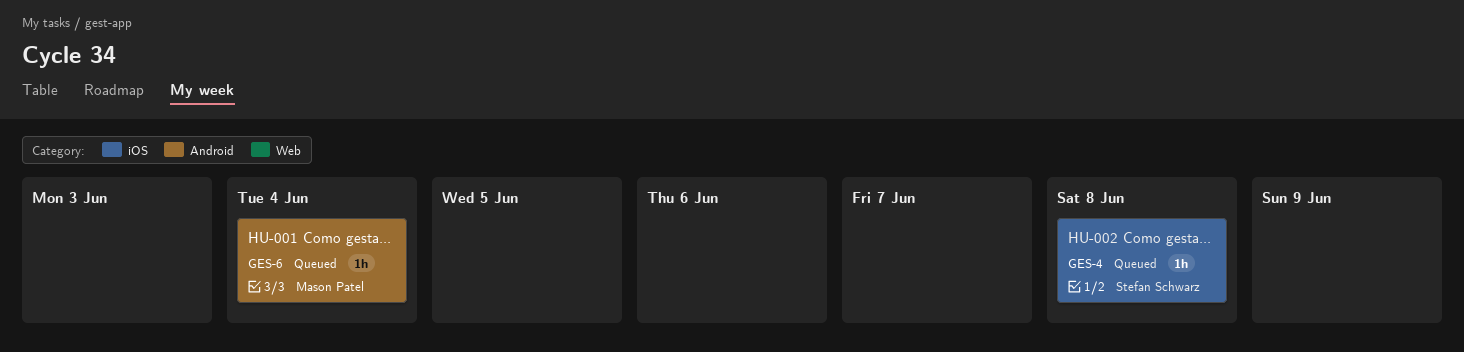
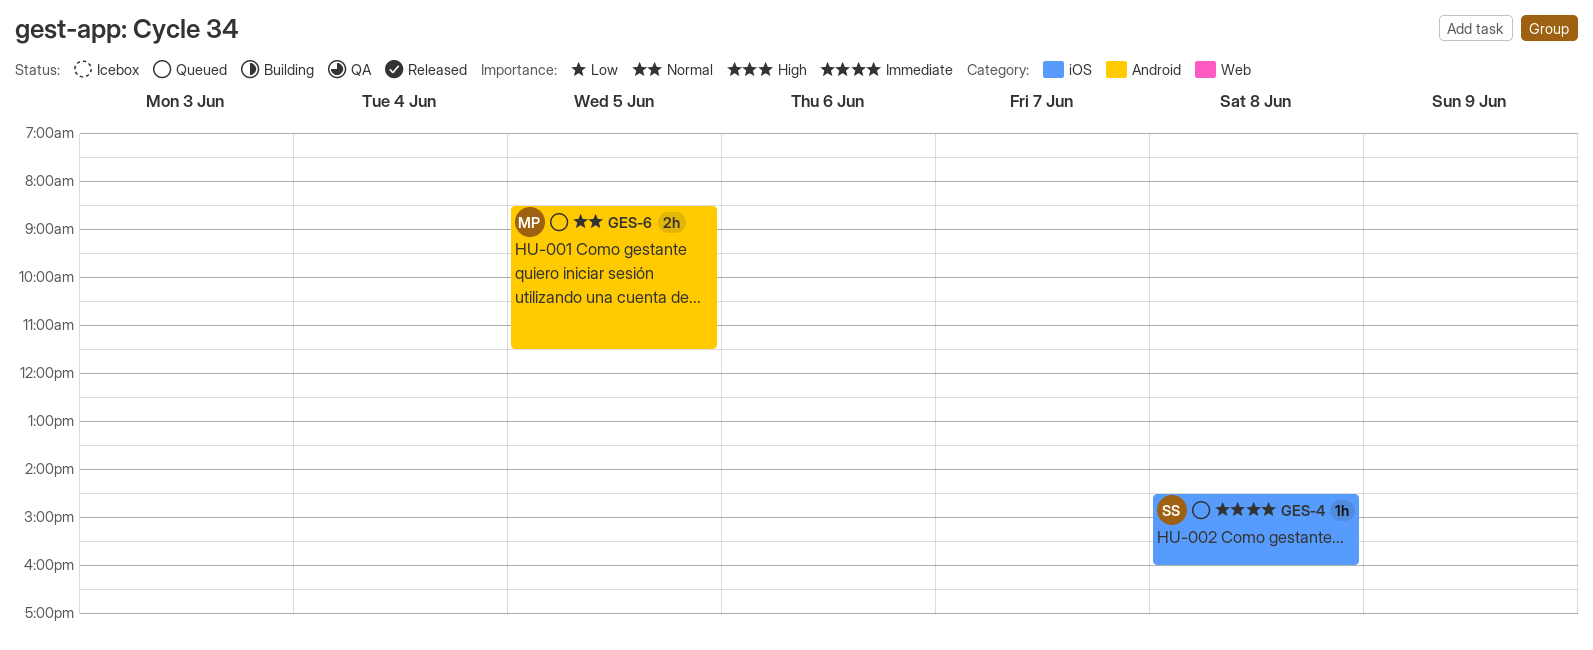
GES-6, estimate: 1h -> 2h
GES-6, day: Jun 4 -> Jun 5

